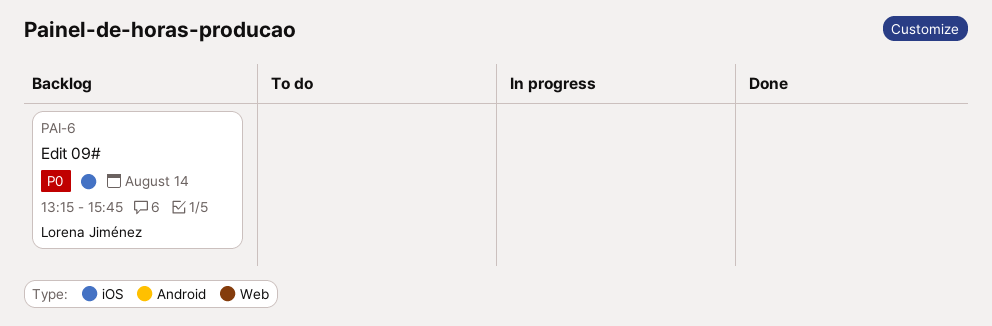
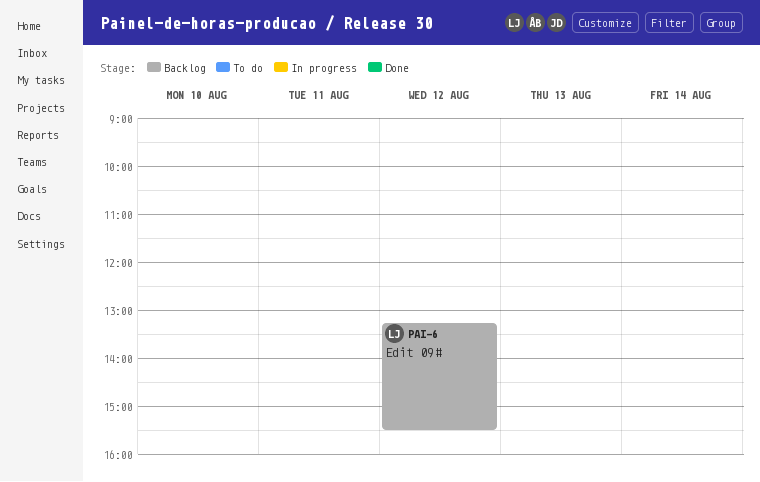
PAI-6, day: Aug 14 -> Aug 12
PAI-6, ends: 15:45 -> 15:30

